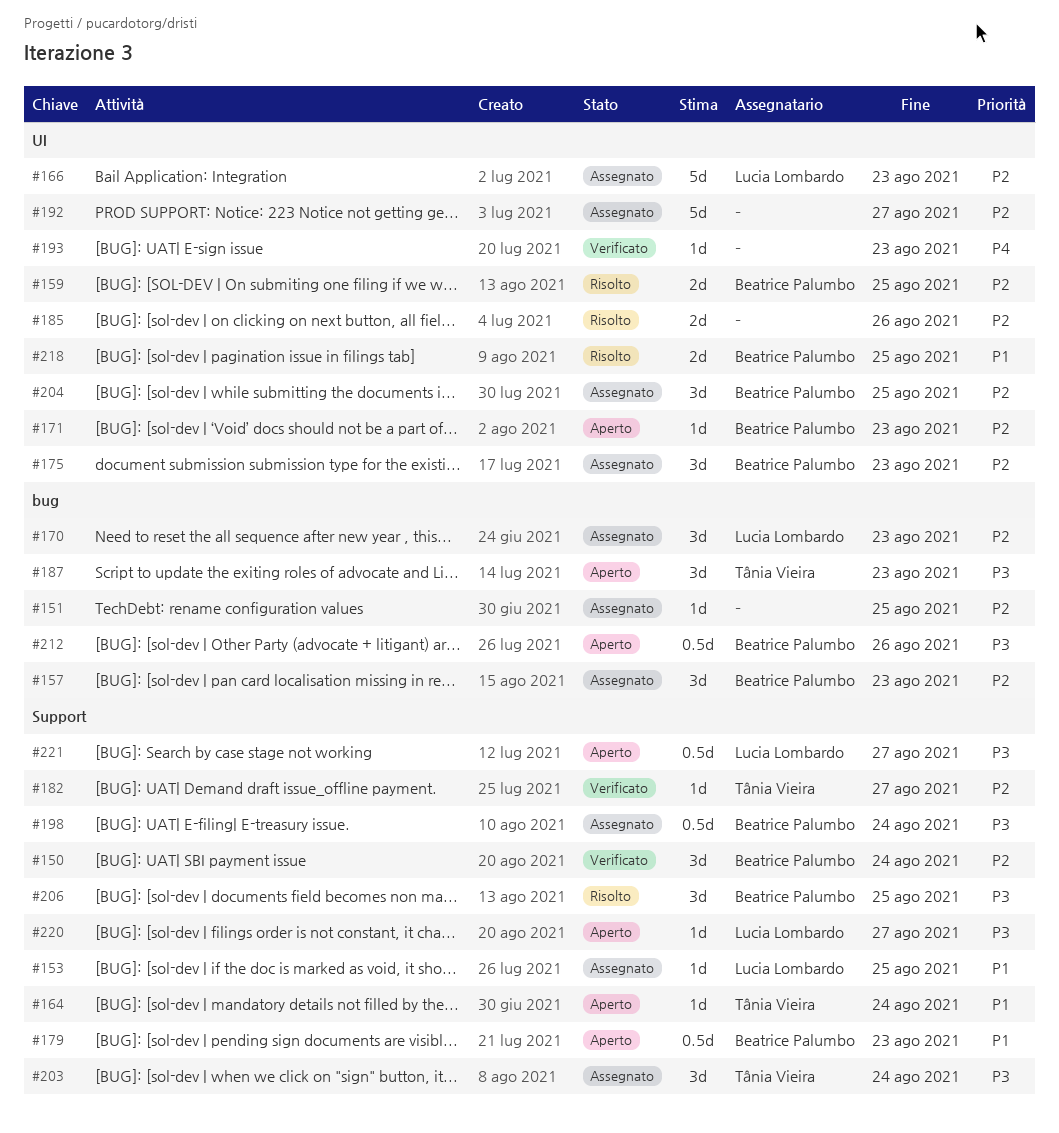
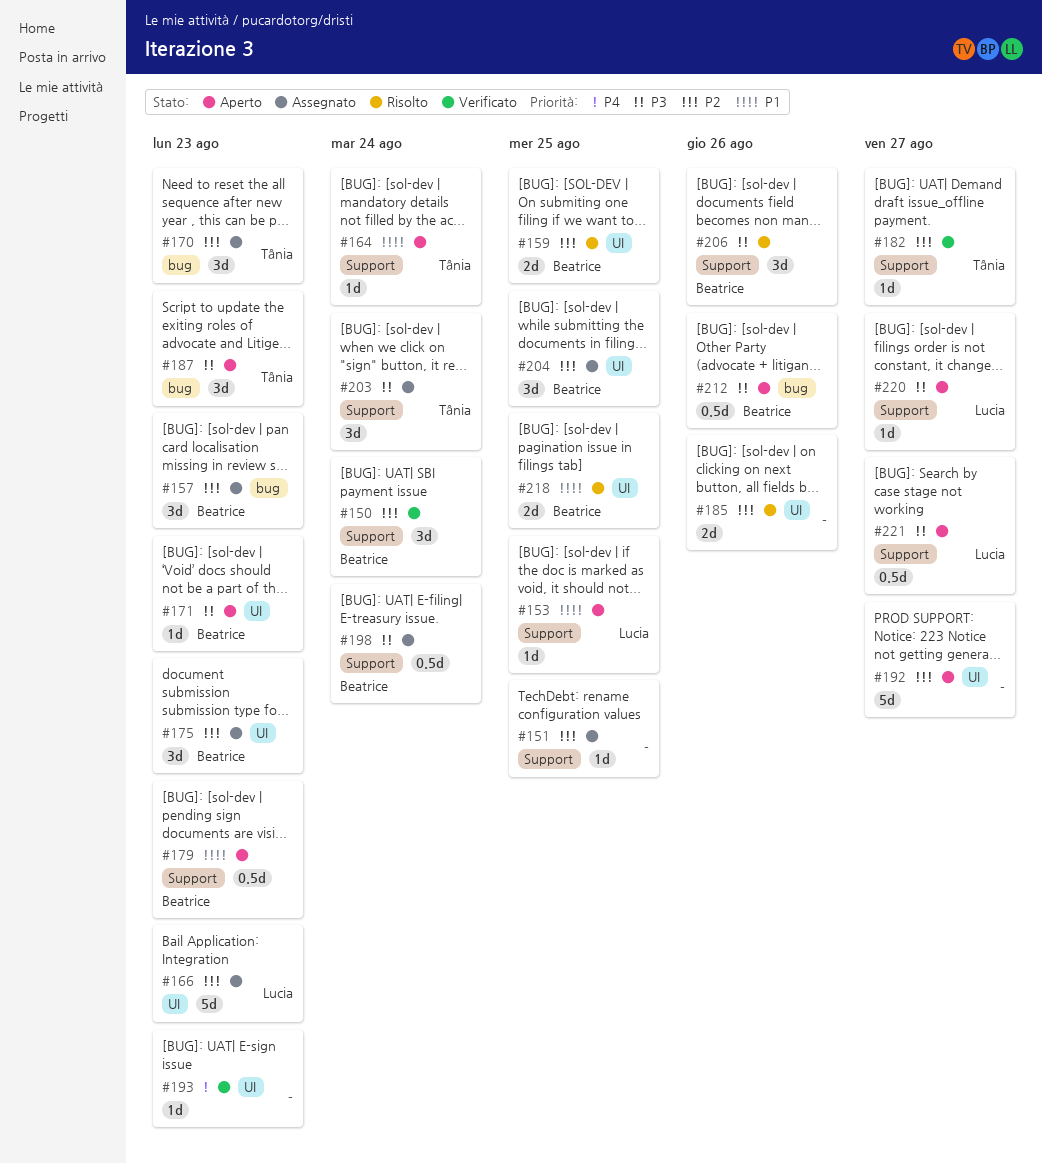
#151, label: bug -> Support
#153, status: Assegnato -> Aperto
#170, owner: Lucia Lombardo -> Tânia Vieira
#171, priority: P2 -> P3
#192, status: Assegnato -> Aperto
#206, due: Aug 25 -> Aug 26

